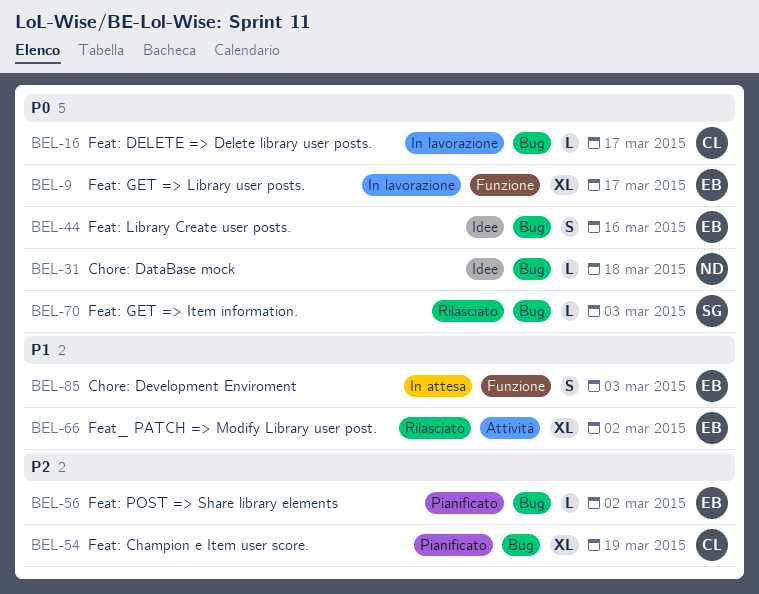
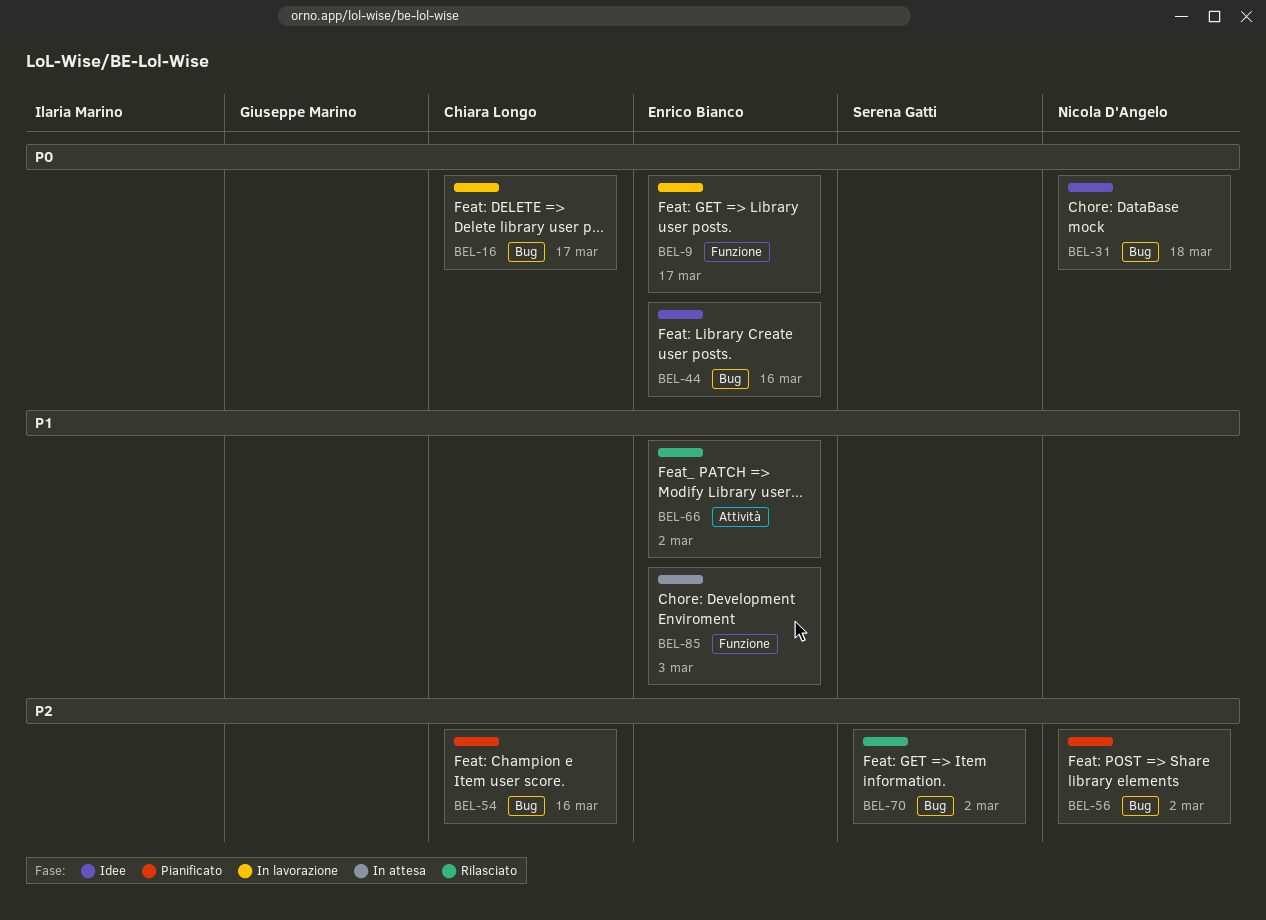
BEL-54, due: Mar 19 -> Mar 16
BEL-56, owner: Enrico Bianco -> Nicola D'Angelo
BEL-70, priority: P0 -> P2
BEL-70, due: Mar 3 -> Mar 2

